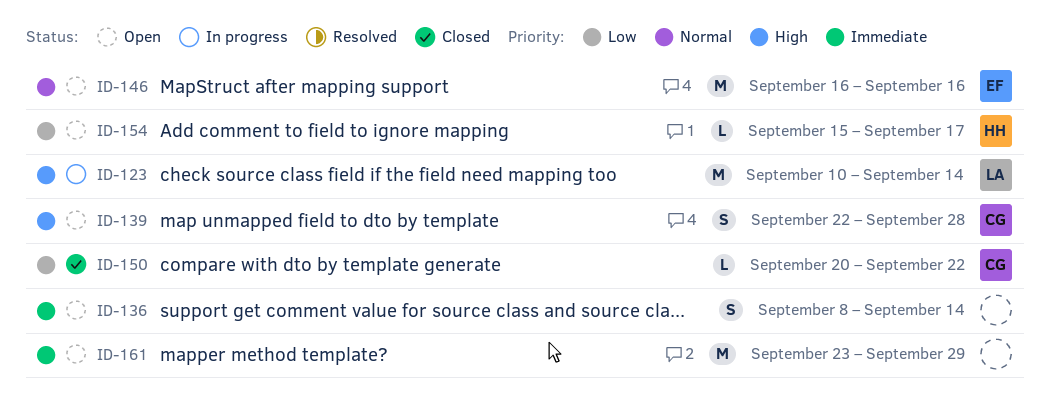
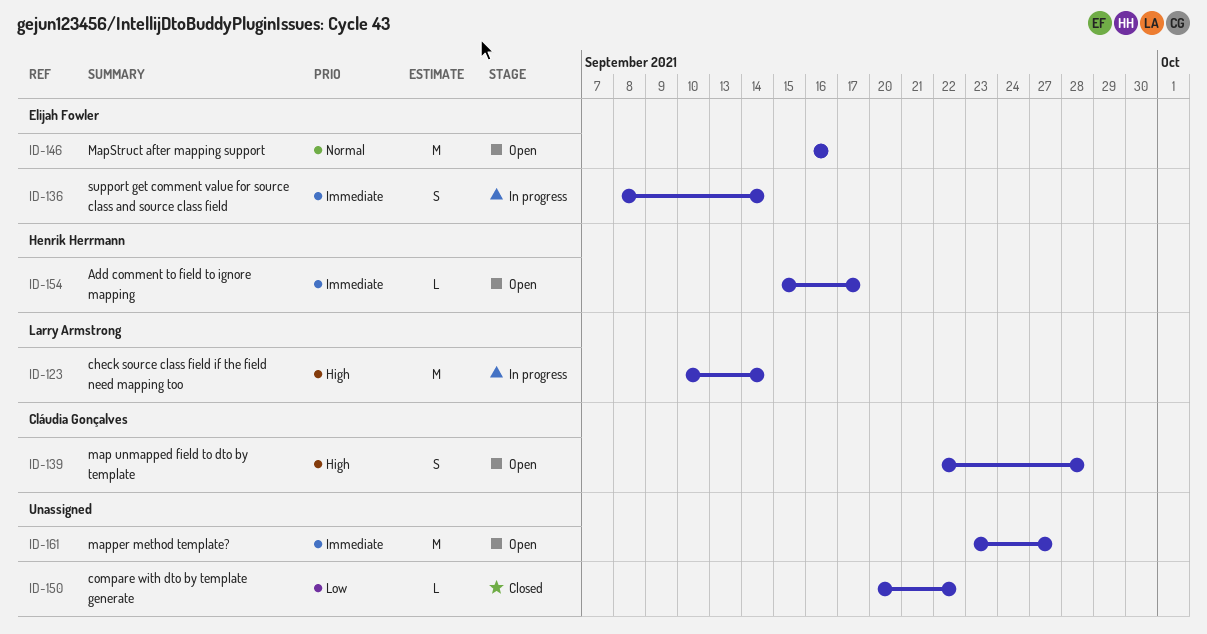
ID-136, status: Open -> In progress
ID-136, owner: none -> Elijah Fowler
ID-150, owner: Cláudia Gonçalves -> none
ID-154, priority: Low -> Immediate
ID-161, due: Sep 29 -> Sep 27

